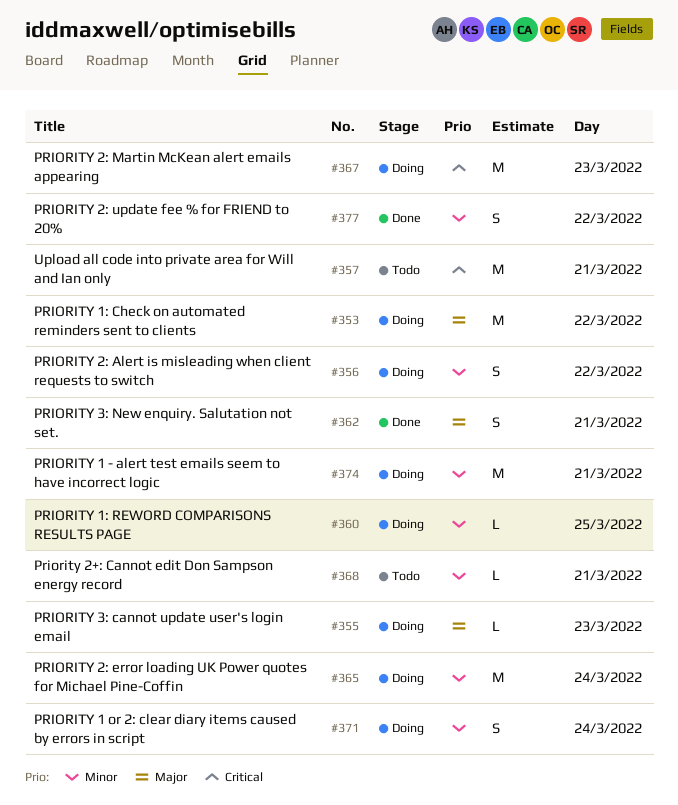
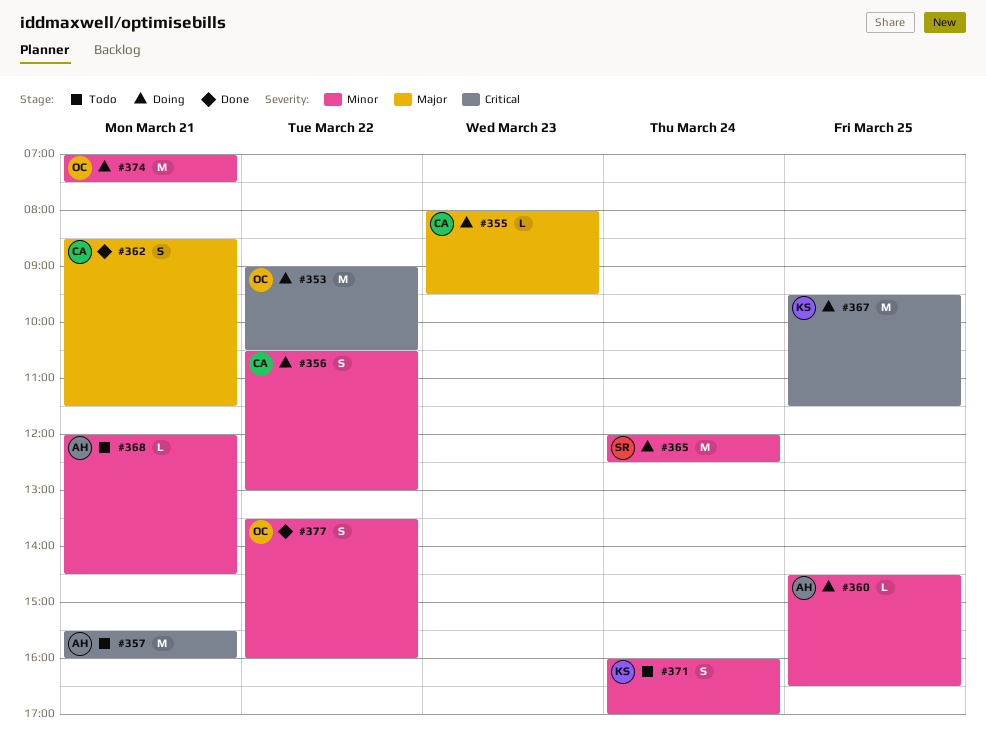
#353, priority: Major -> Critical
#367, day: Mar 23 -> Mar 25
#371, status: Doing -> Todo

